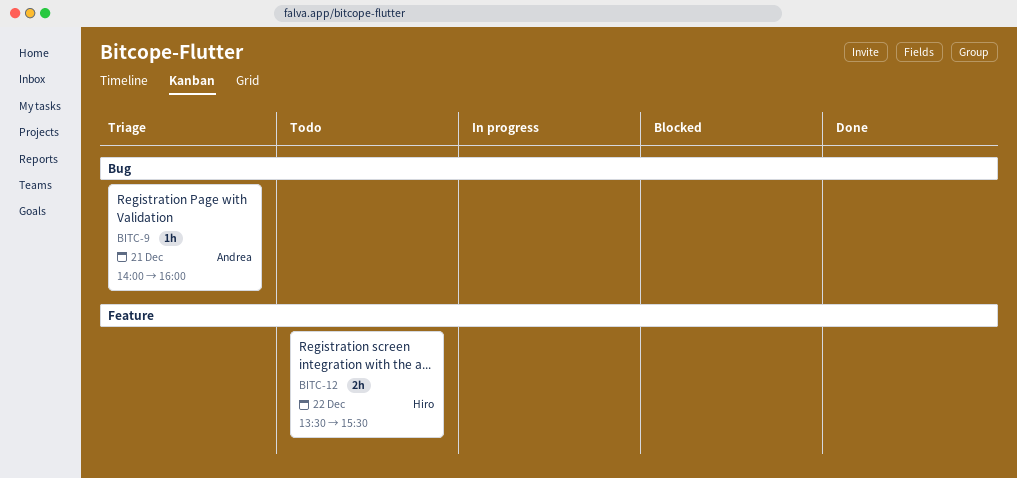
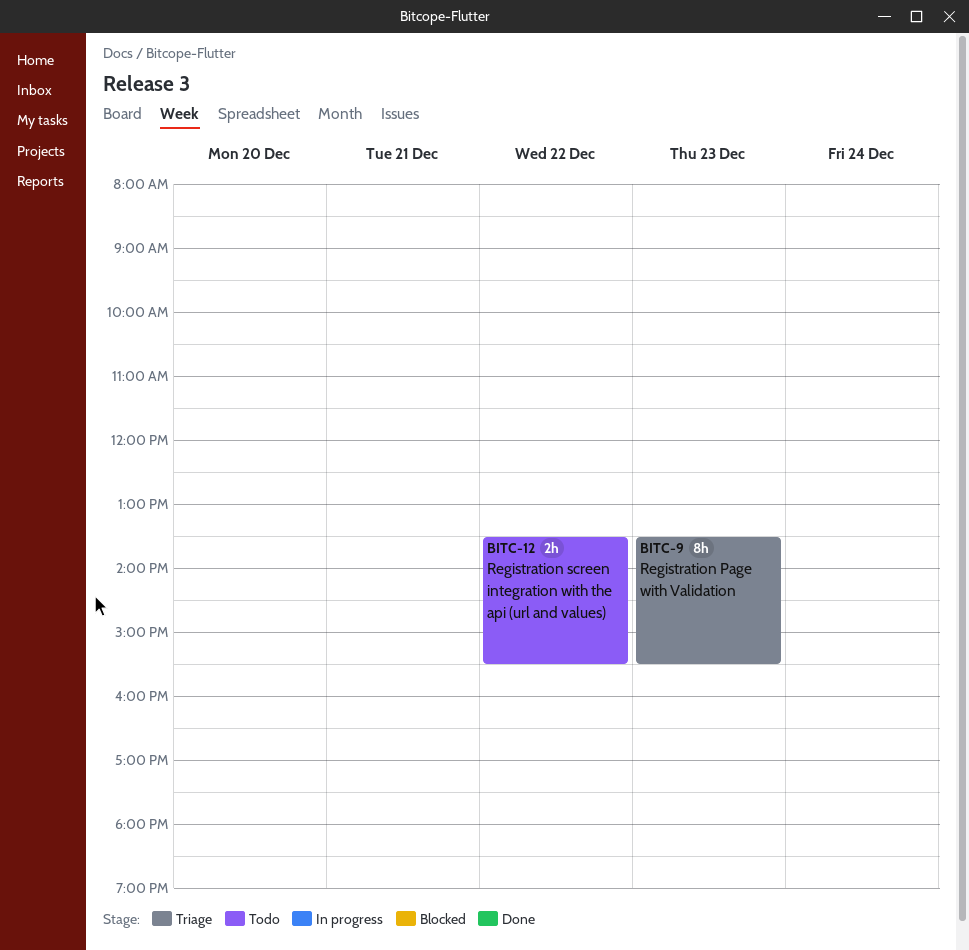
BITC-9, estimate: 1h -> 8h
BITC-9, day: Dec 21 -> Dec 23
BITC-9, begins: 14:00 -> 13:30
BITC-9, ends: 16:00 -> 15:30

